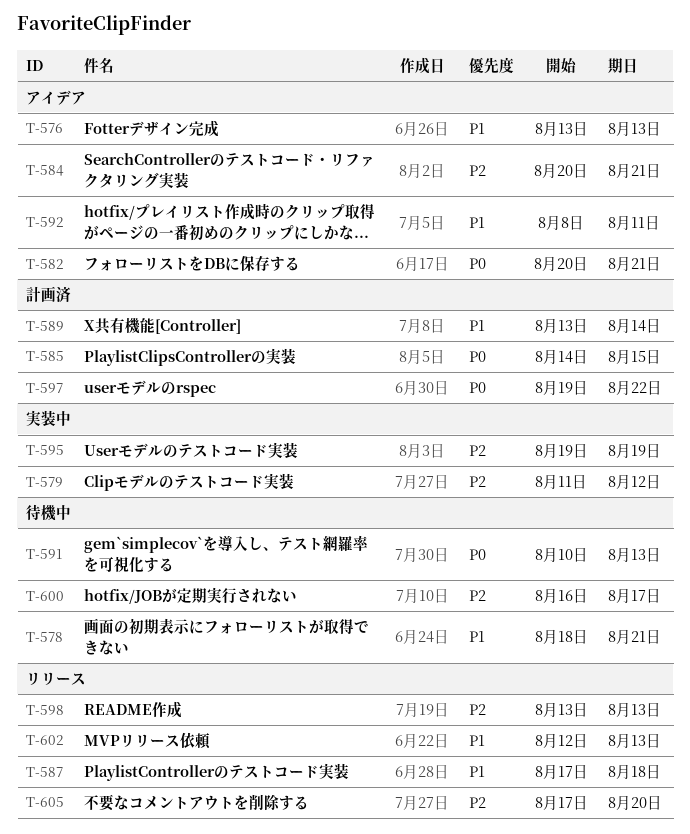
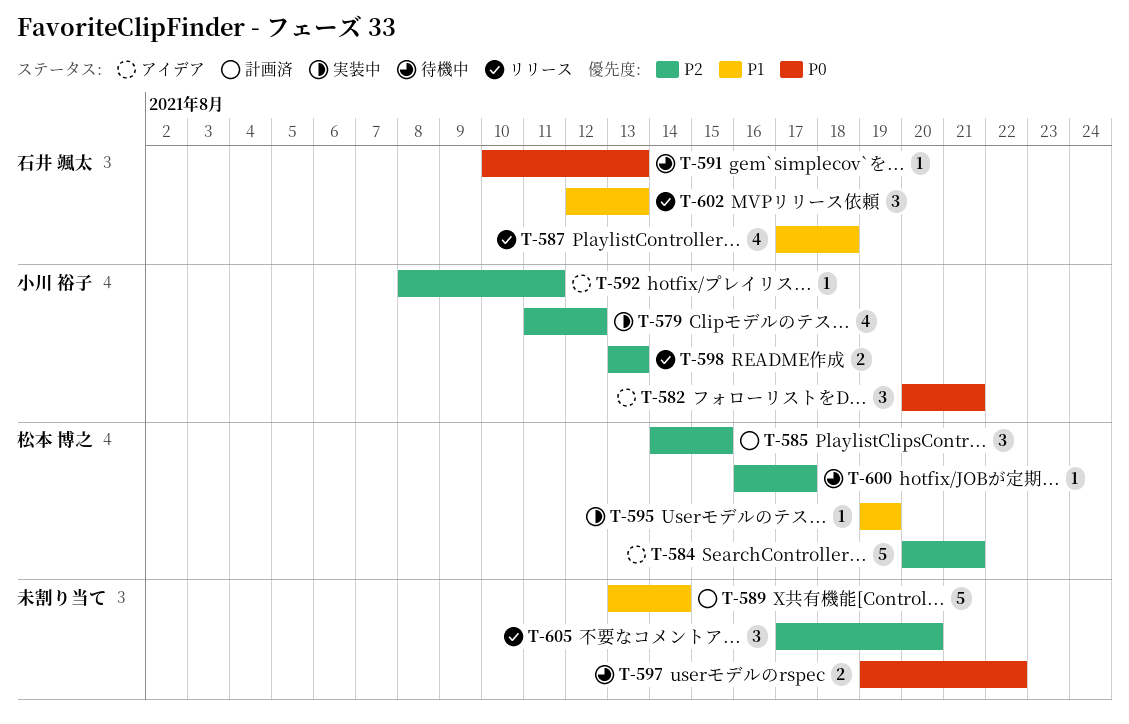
T-576: present -> none
T-578: present -> none
T-585, priority: P0 -> P2
T-592, priority: P1 -> P2
T-595, priority: P2 -> P1
T-597, status: 計画済 -> 待機中

